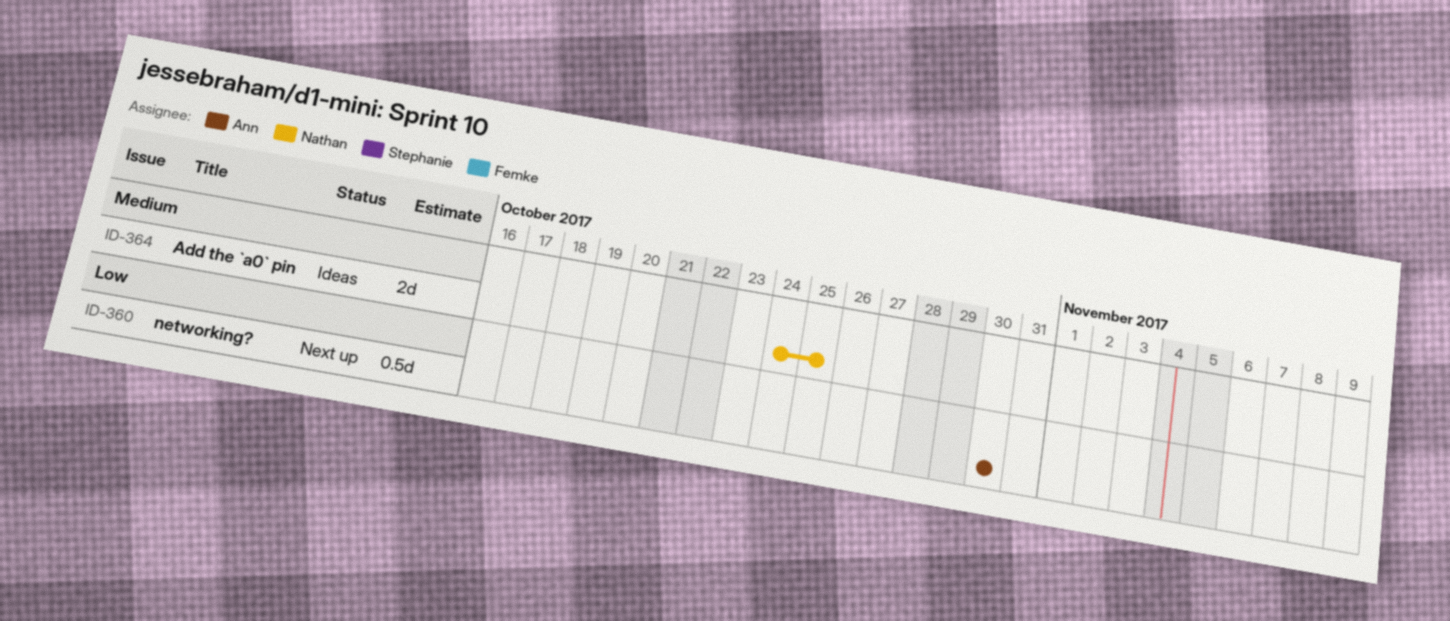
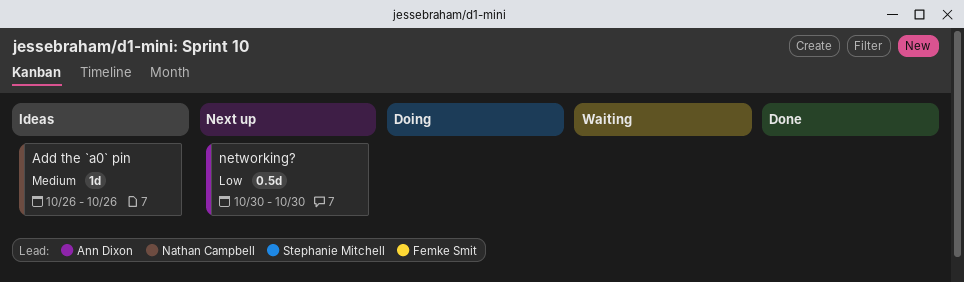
Add the `a0` pin, estimate: 2d -> 1d
Add the `a0` pin, start: Oct 24 -> Oct 26
Add the `a0` pin, due: Oct 25 -> Oct 26

